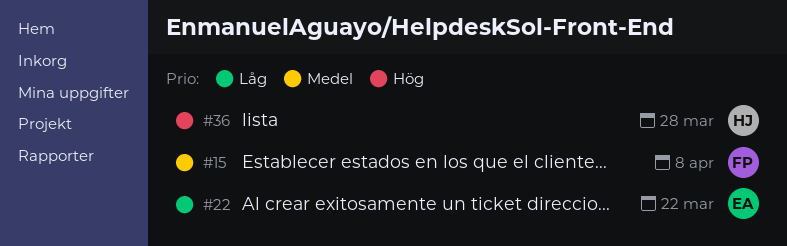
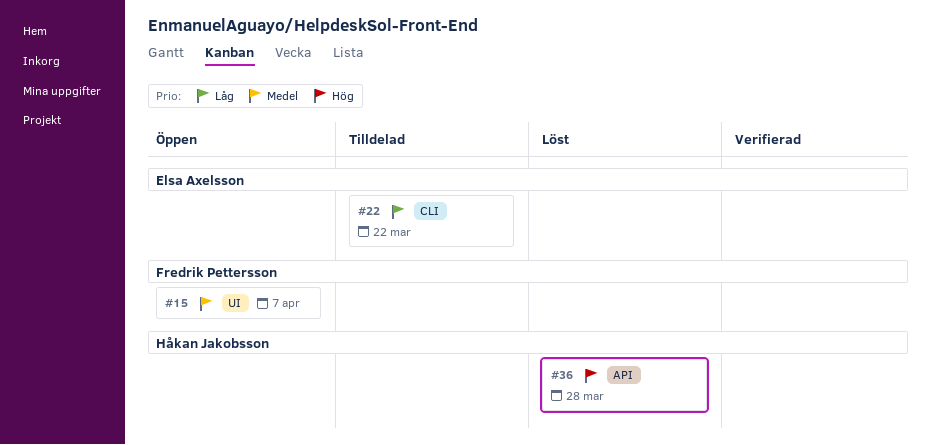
#15, due: Apr 8 -> Apr 7

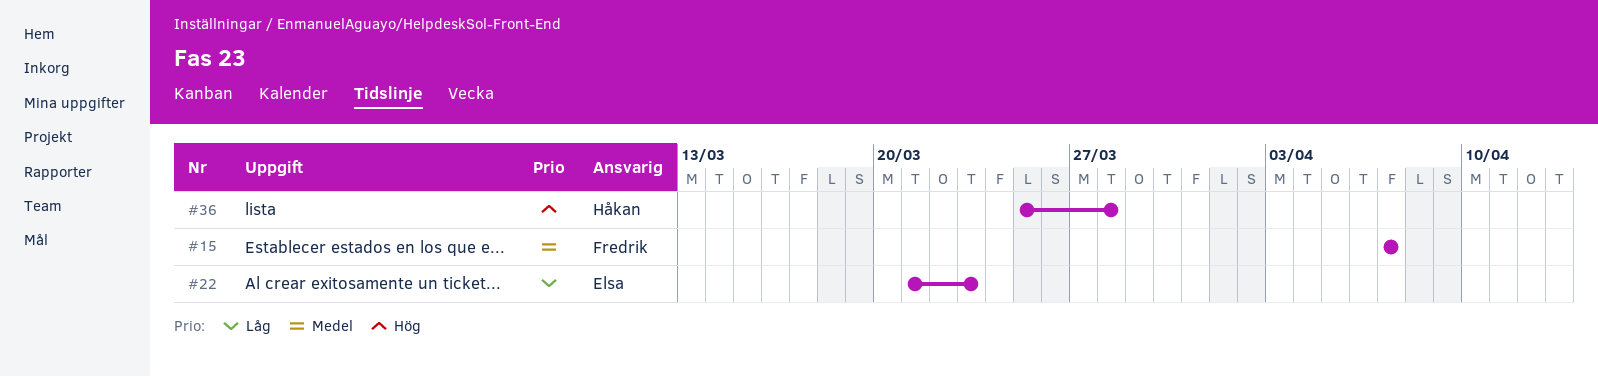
#22, due: Mar 22 -> Mar 23

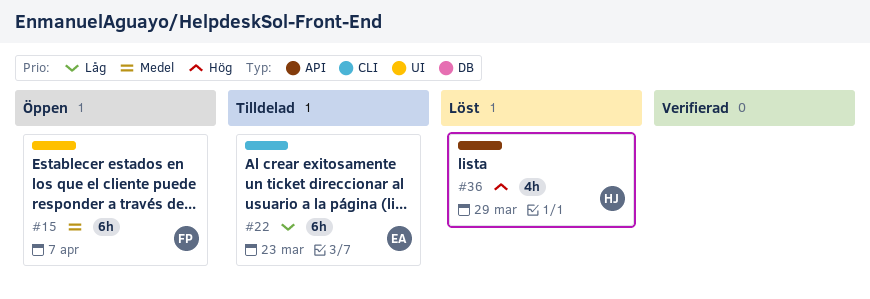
#36, due: Mar 28 -> Mar 29

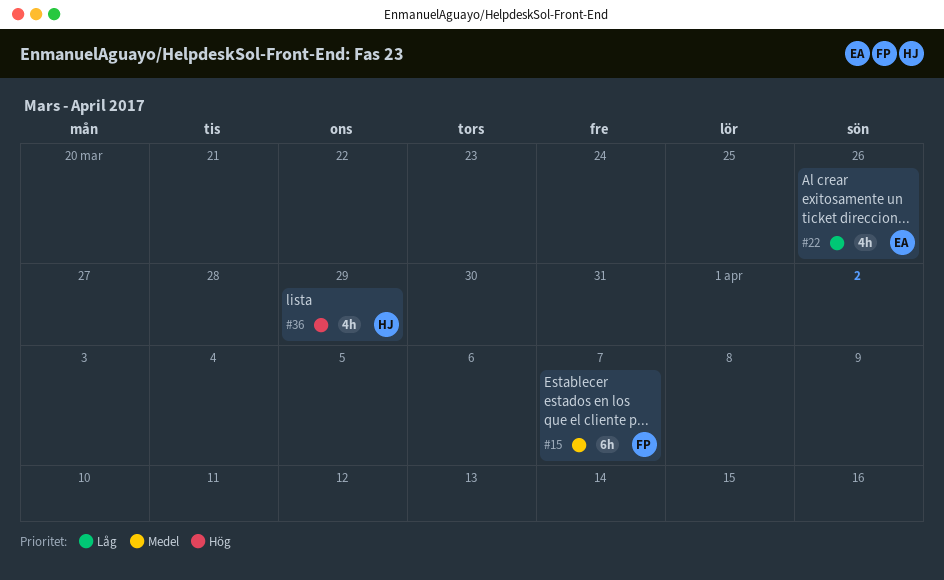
#22, estimate: 6h -> 4h
#22, due: Mar 23 -> Mar 26

